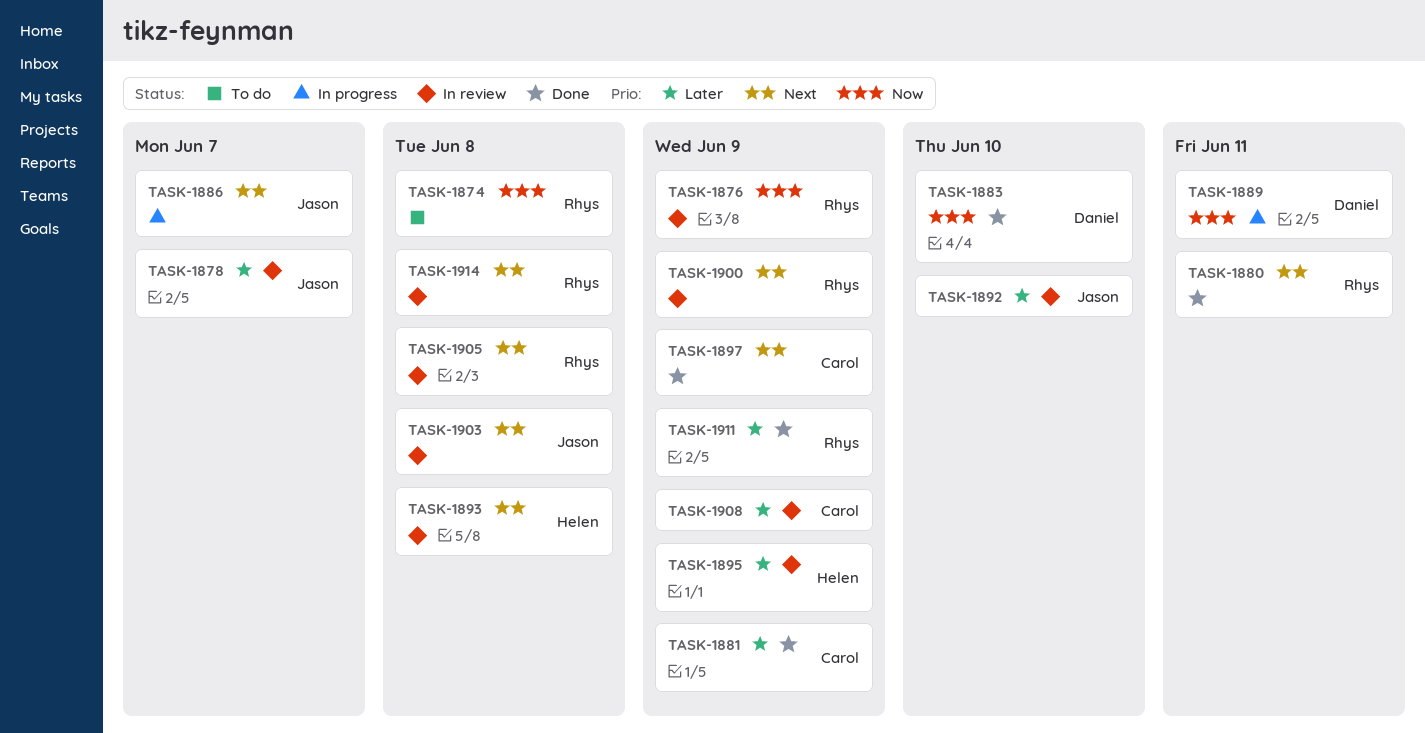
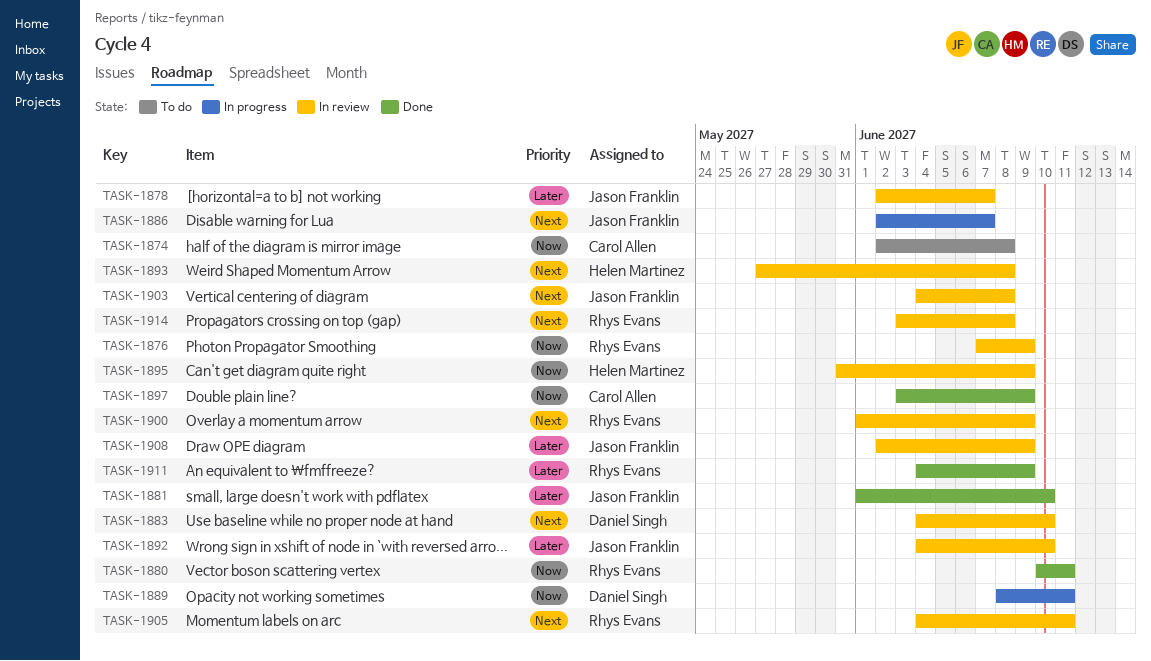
TASK-1874, owner: Rhys Evans -> Carol Allen
TASK-1880, priority: Next -> Now
TASK-1881, owner: Carol Allen -> Jason Franklin
TASK-1881, due: Jun 9 -> Jun 10
TASK-1883, status: Done -> In review
TASK-1883, priority: Now -> Next
TASK-1895, priority: Later -> Now
TASK-1897, priority: Next -> Now
TASK-1905, due: Jun 8 -> Jun 11
TASK-1908, owner: Carol Allen -> Jason Franklin

